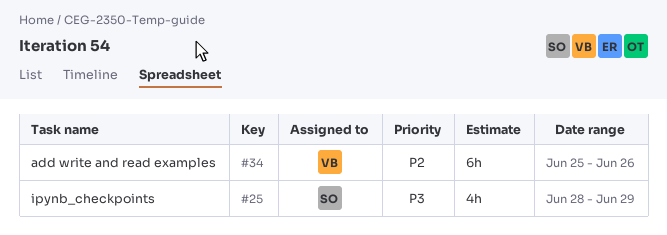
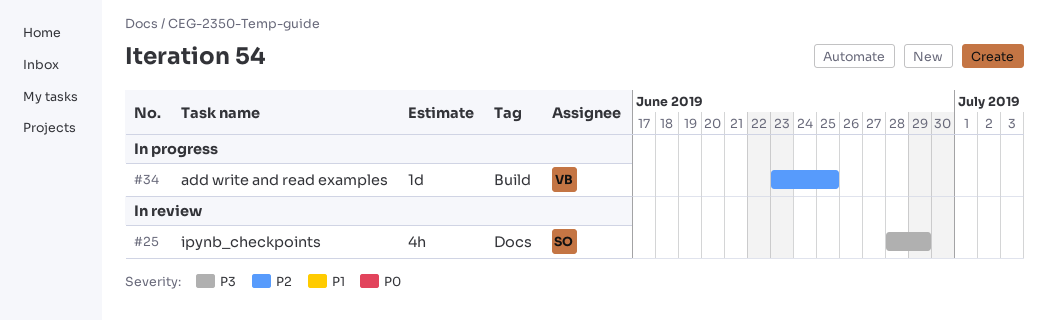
#34, estimate: 6h -> 1d
#34, start: Jun 25 -> Jun 23
#34, due: Jun 26 -> Jun 25

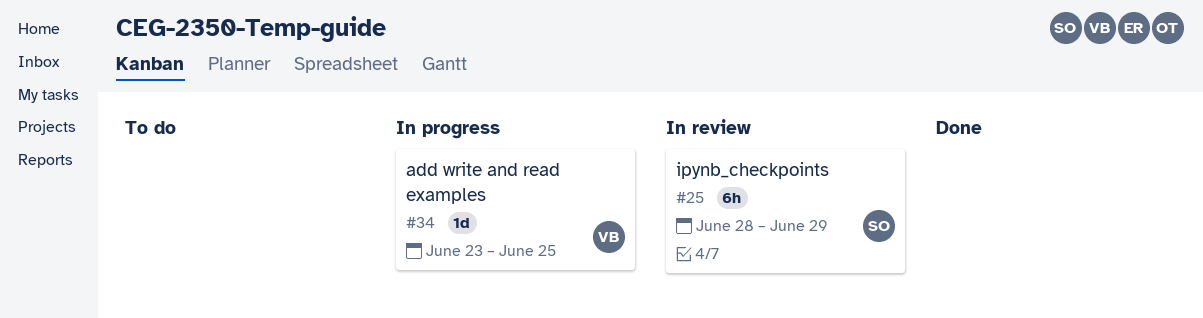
#25, estimate: 4h -> 6h

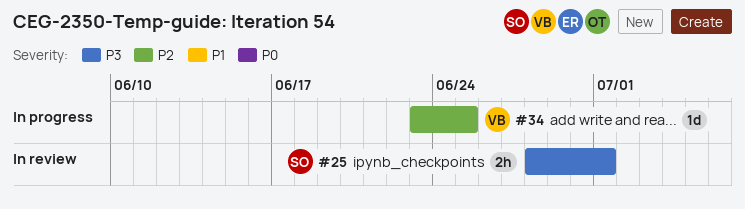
#25, estimate: 6h -> 2h
#25, due: Jun 29 -> Jul 1

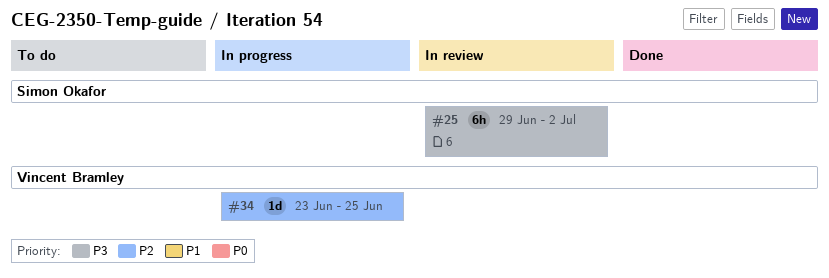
#25, estimate: 2h -> 6h
#25, start: Jun 28 -> Jun 29
#25, due: Jul 1 -> Jul 2

